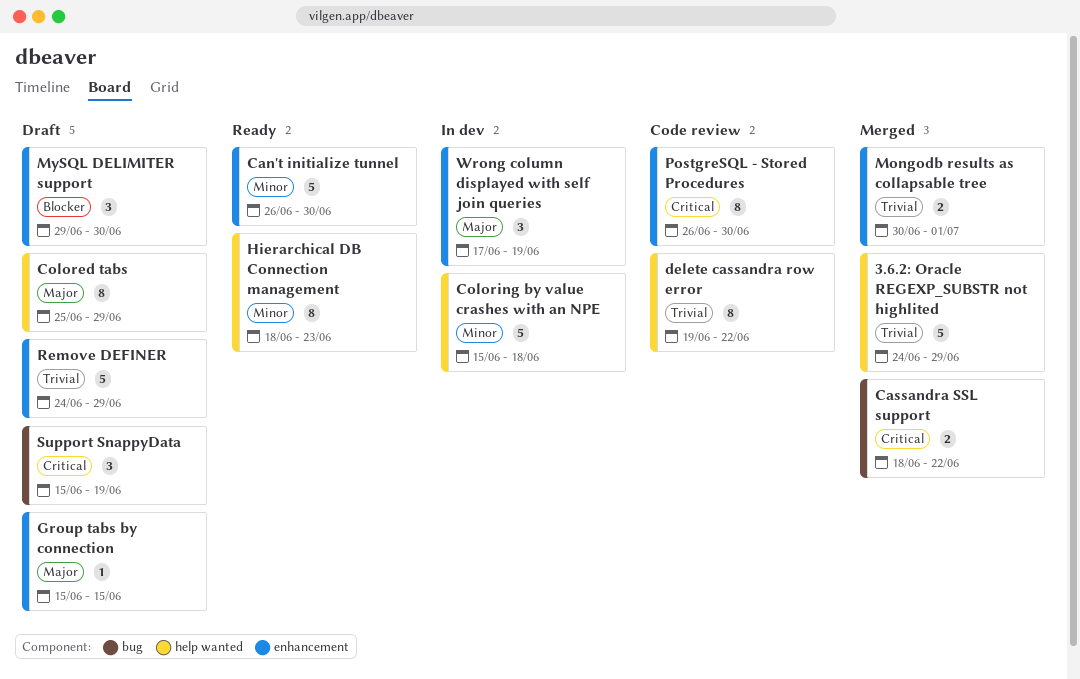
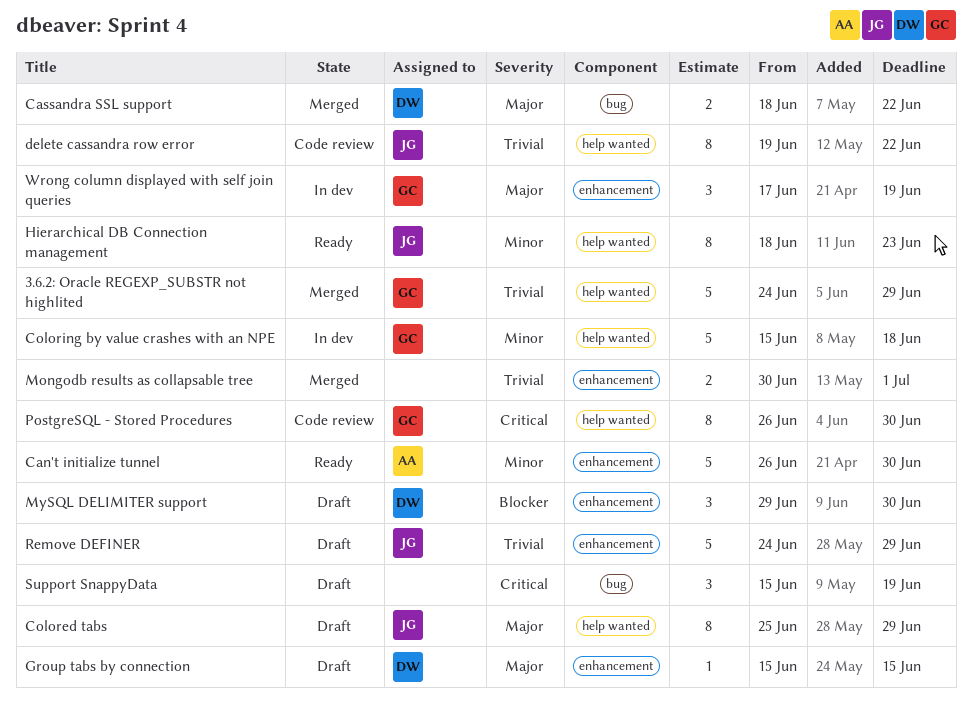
Cassandra SSL support, priority: Critical -> Major
PostgreSQL - Stored Procedures, label: enhancement -> help wanted

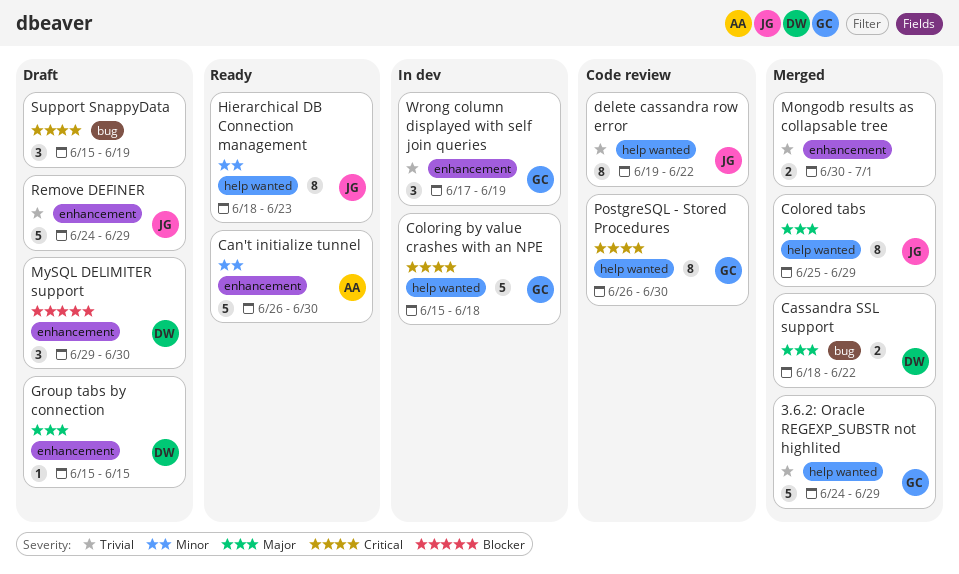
Colored tabs, status: Draft -> Merged
Coloring by value crashes with an NPE, priority: Minor -> Critical
Wrong column displayed with self join queries, priority: Major -> Trivial

